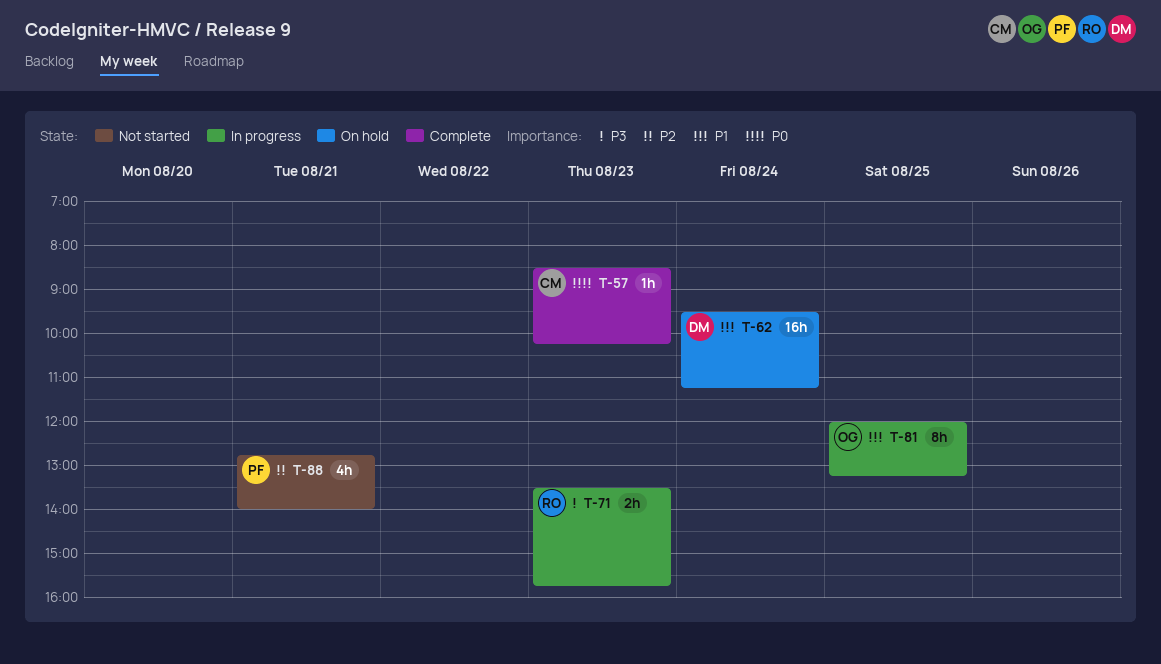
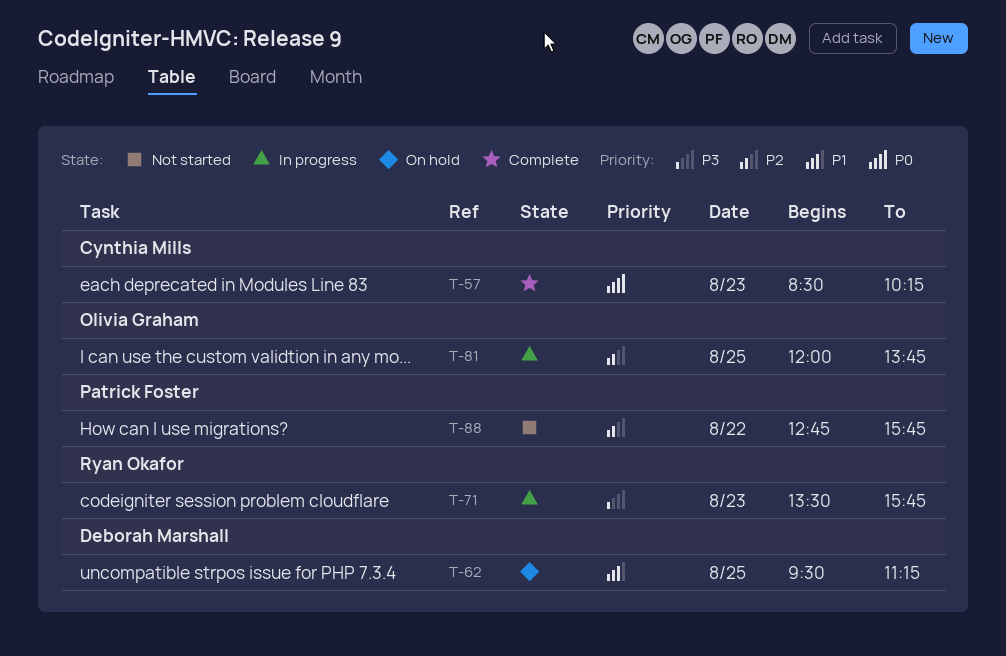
T-62, day: Aug 24 -> Aug 25
T-81, priority: P1 -> P2
T-81, ends: 13:15 -> 13:45
T-88, day: Aug 21 -> Aug 22
T-88, ends: 14:00 -> 15:45

